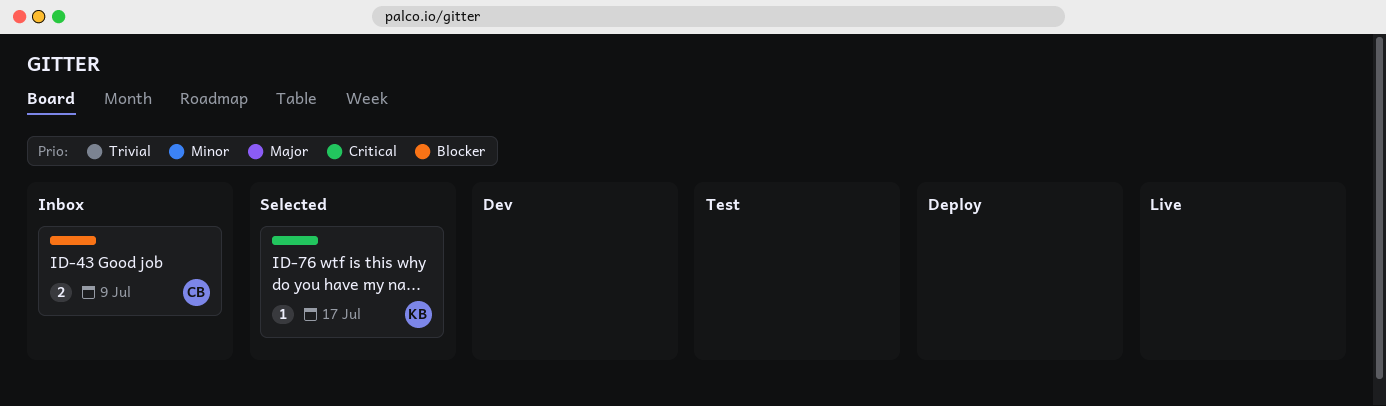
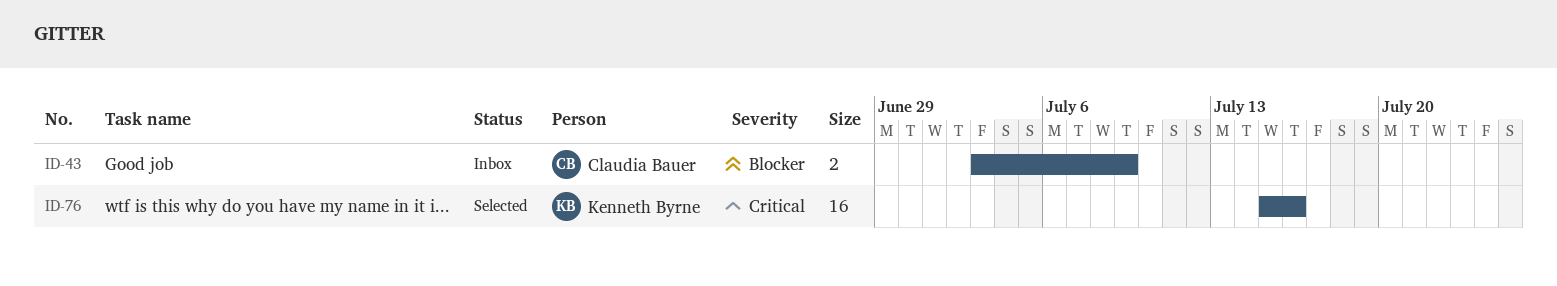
ID-76, estimate: 1 -> 16
ID-76, due: Jul 17 -> Jul 16

